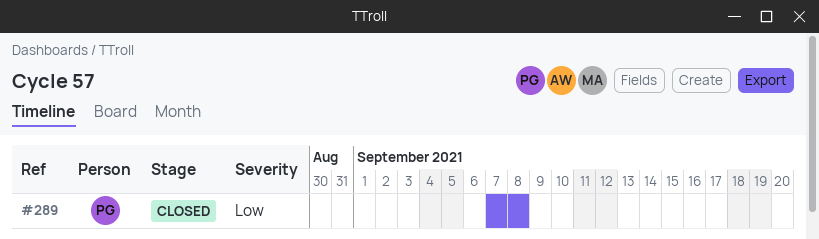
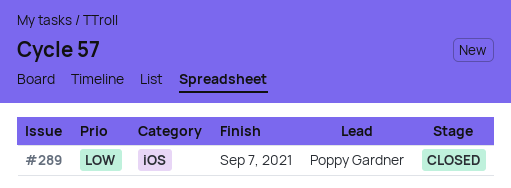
#289, due: Sep 8 -> Sep 7

